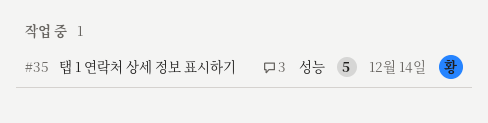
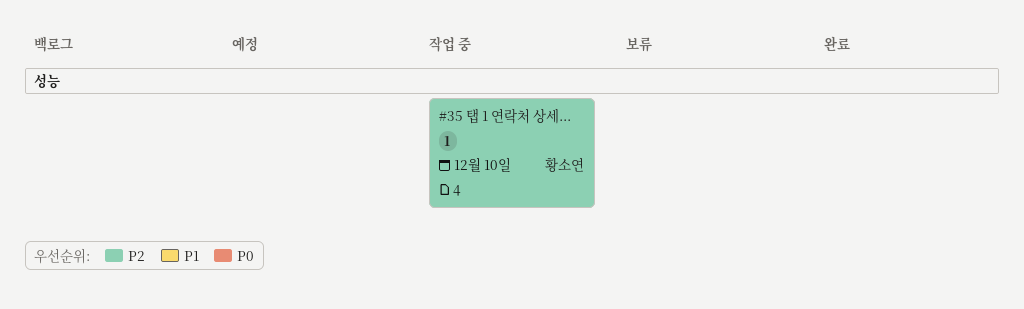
#35, estimate: 5 -> 1
#35, due: Dec 14 -> Dec 10

